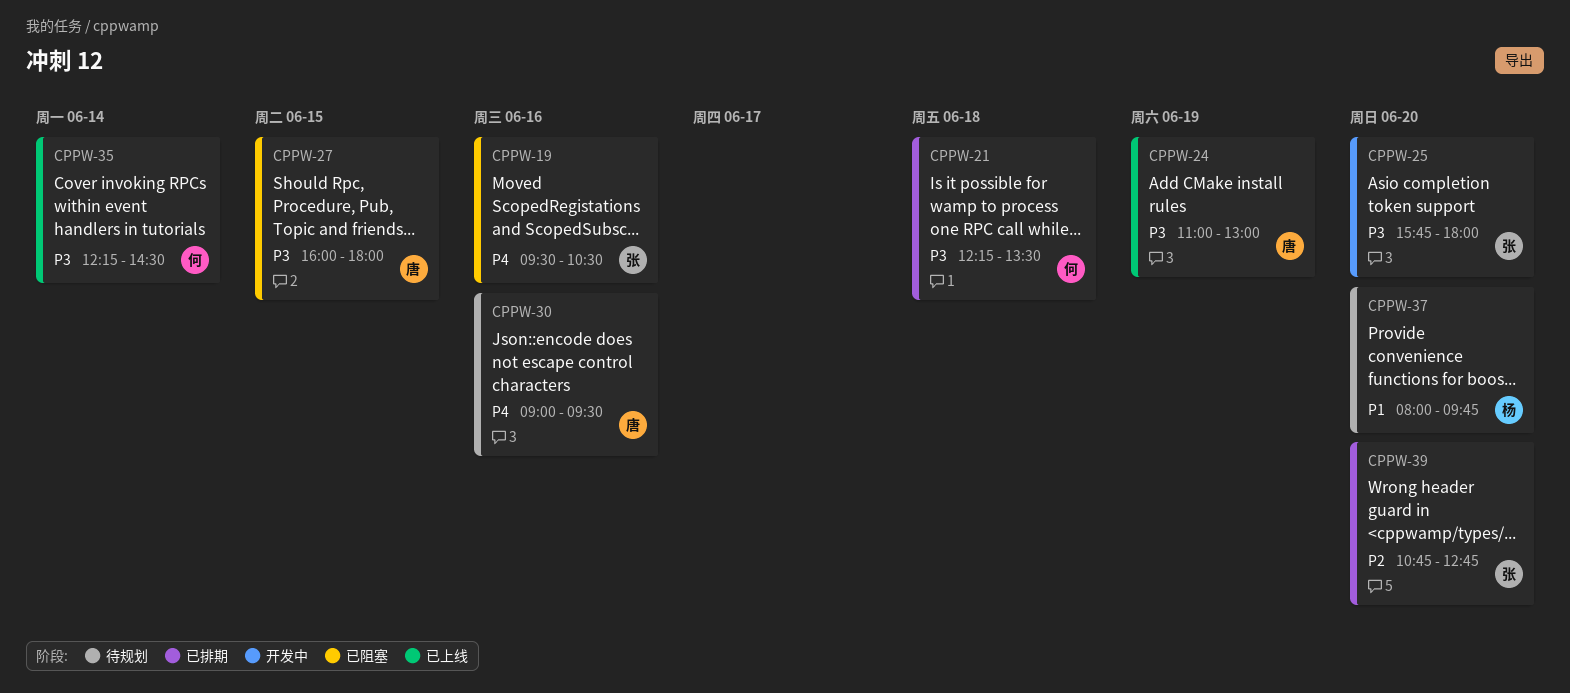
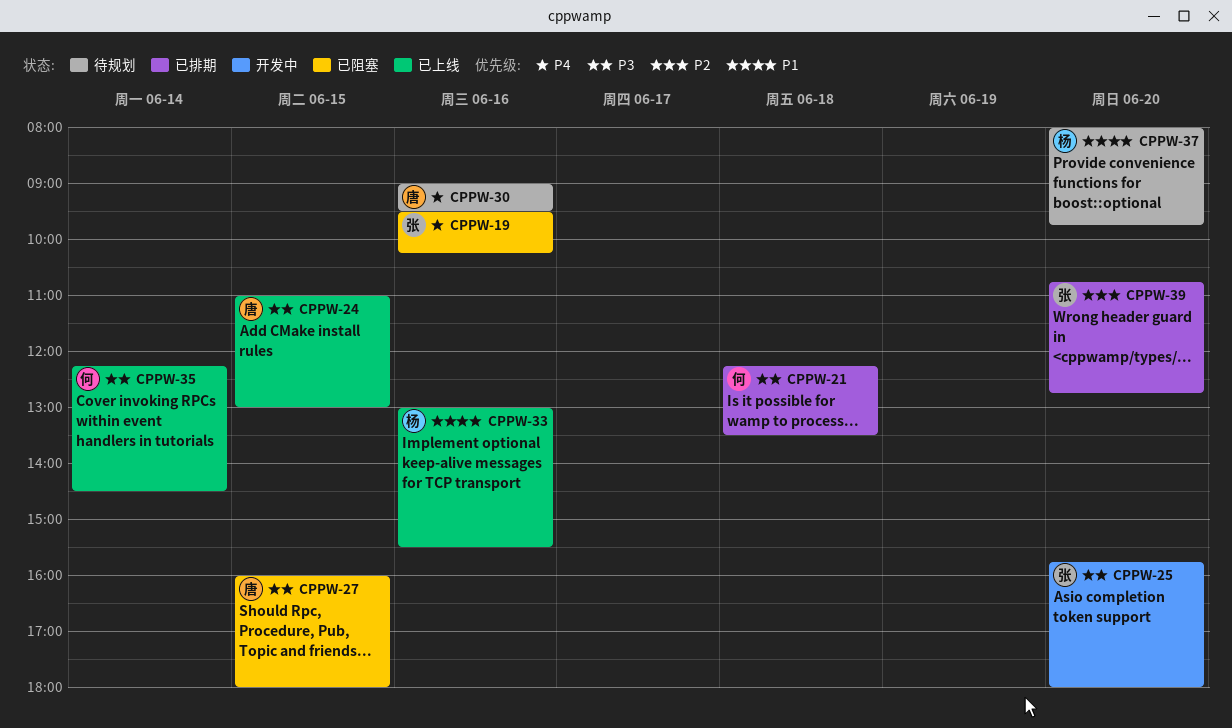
CPPW-19, ends: 10:30 -> 10:15
CPPW-24, day: Jun 19 -> Jun 15
CPPW-33: none -> present

